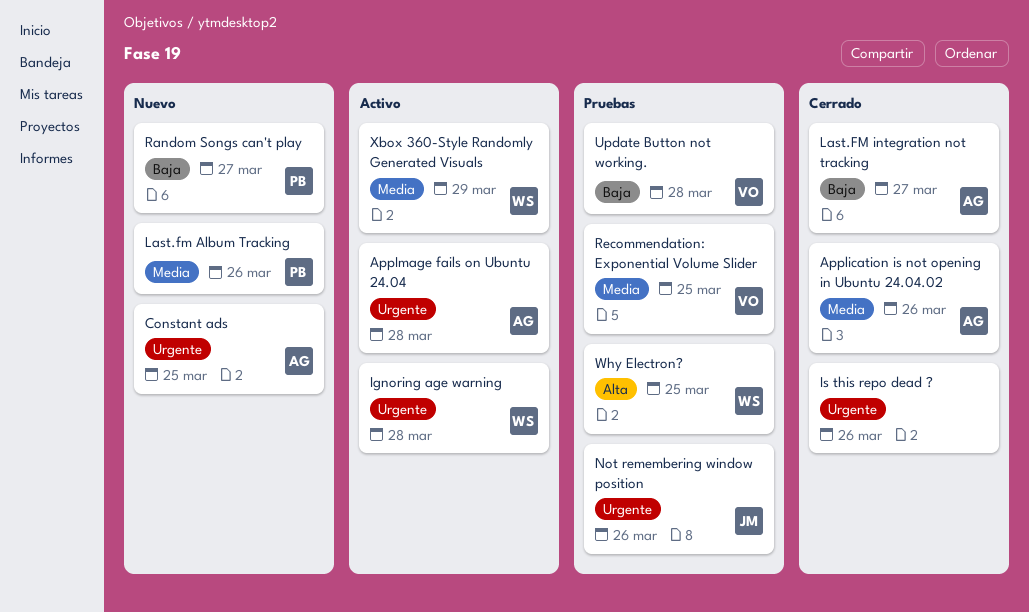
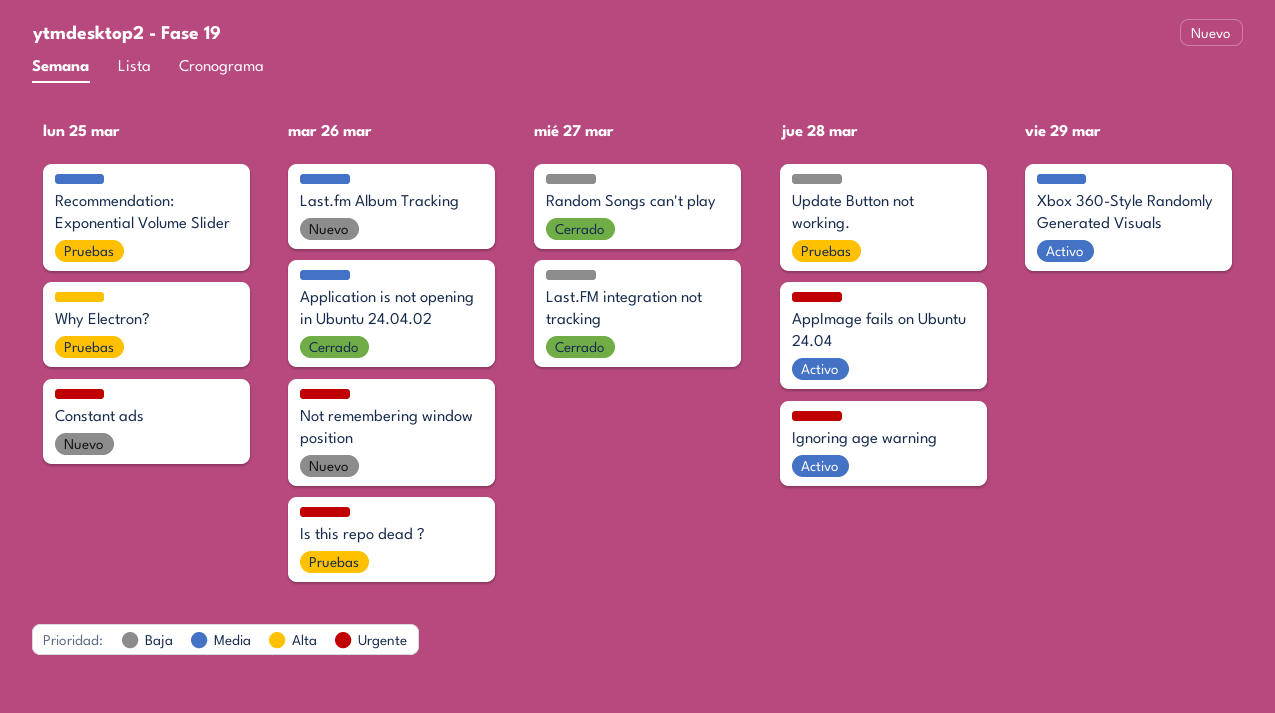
Is this repo dead ?, status: Cerrado -> Pruebas
Not remembering window position, status: Pruebas -> Nuevo
Random Songs can't play, status: Nuevo -> Cerrado

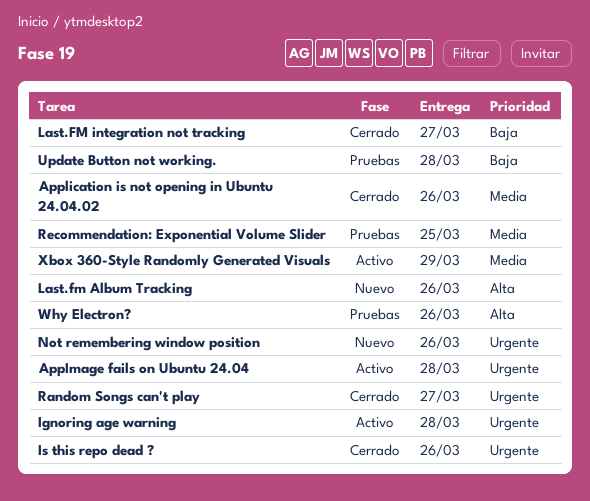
Constant ads: present -> none
Is this repo dead ?, status: Pruebas -> Cerrado
Last.fm Album Tracking, priority: Media -> Alta
Random Songs can't play, priority: Baja -> Urgente
Why Electron?, due: Mar 25 -> Mar 26

